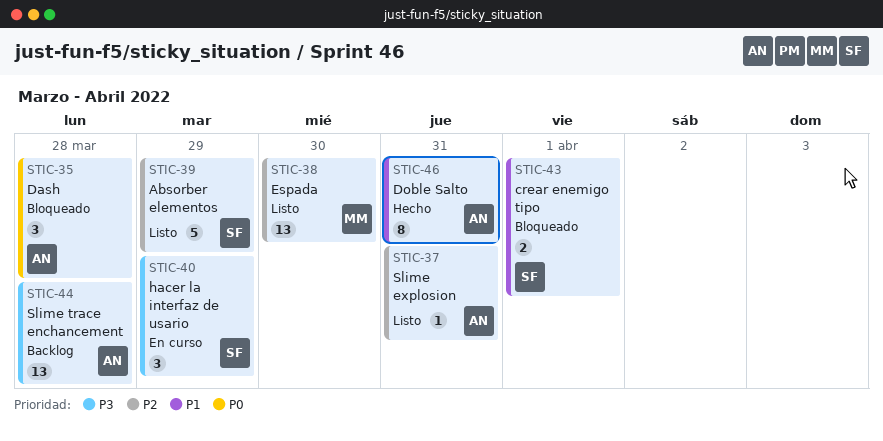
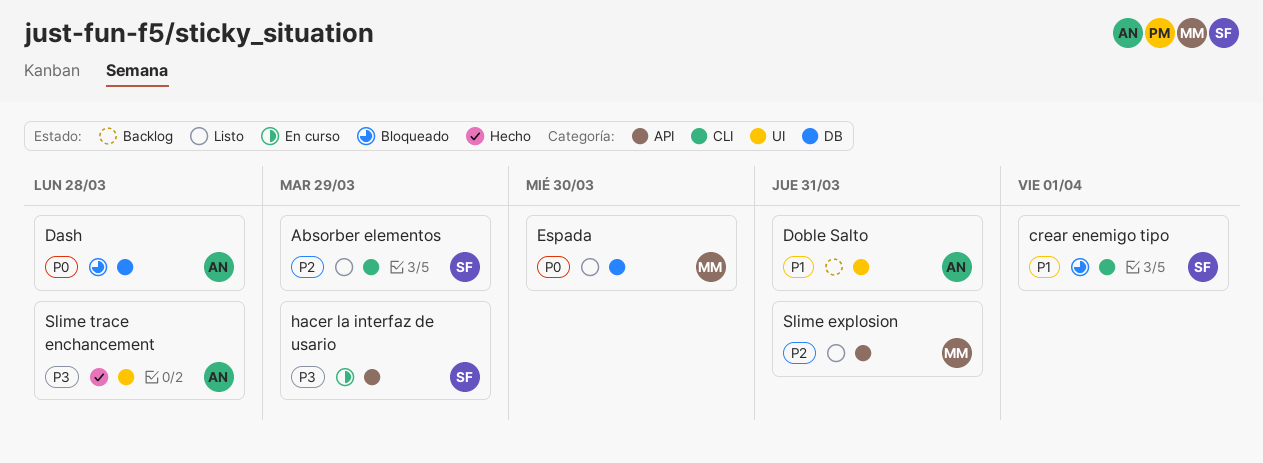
Doble Salto, status: Hecho -> Backlog
Espada, priority: P2 -> P0
Slime explosion, owner: AN -> MM
Slime trace enchancement, status: Backlog -> Hecho

